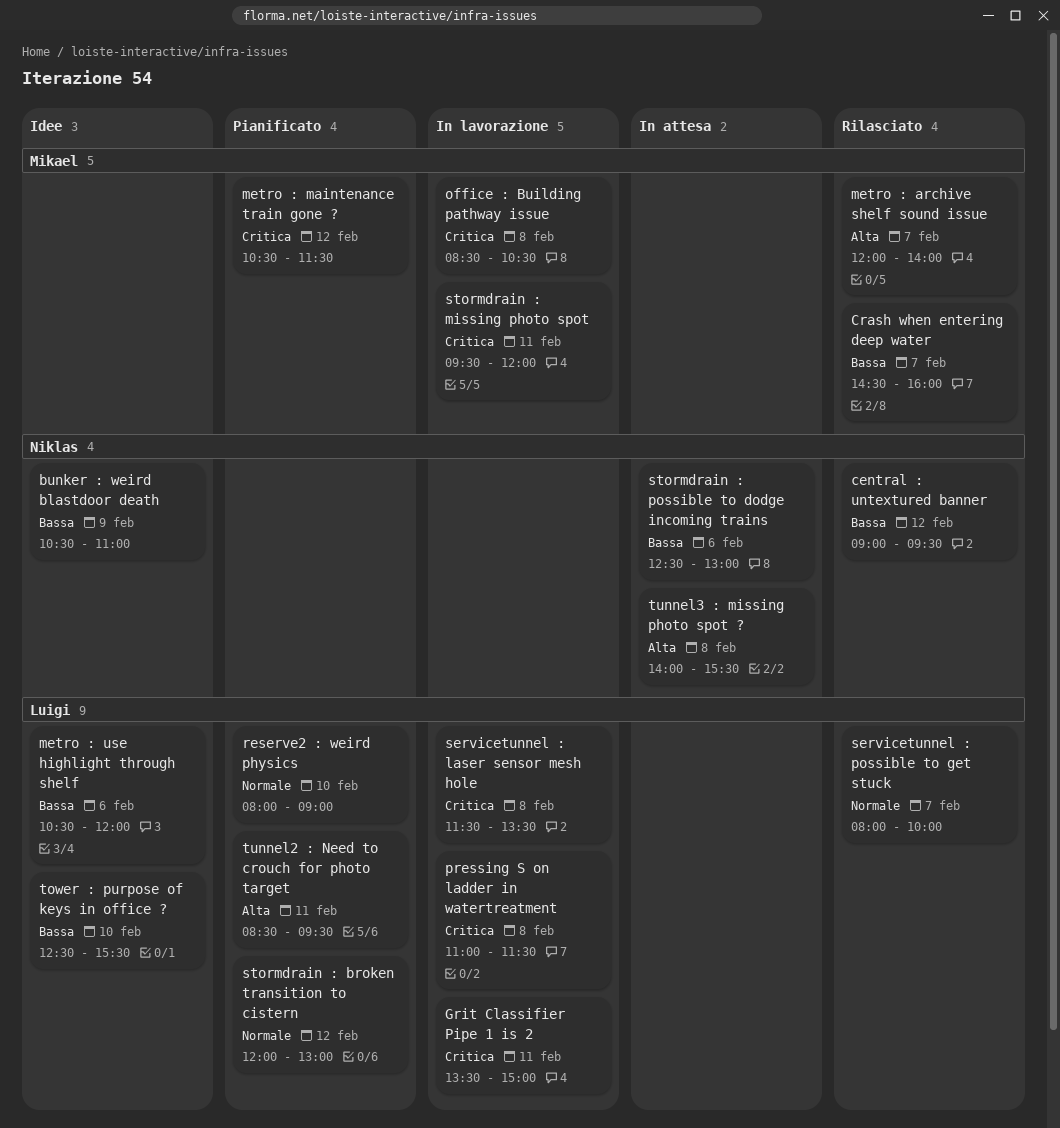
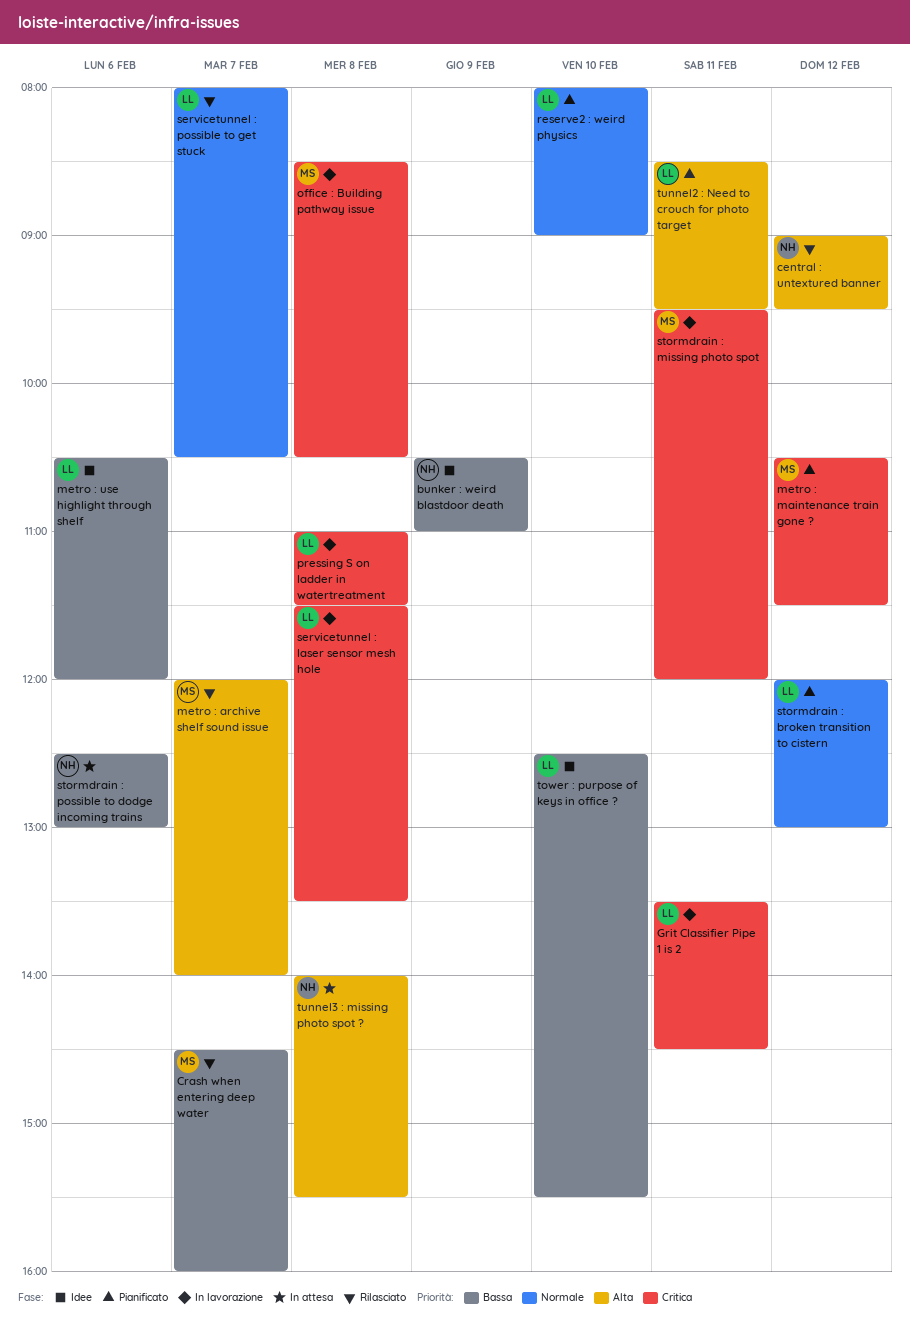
central : untextured banner, priority: Bassa -> Alta
Grit Classifier Pipe 1 is 2, ends: 15:00 -> 14:30
servicetunnel : possible to get stuck, ends: 10:00 -> 10:30

